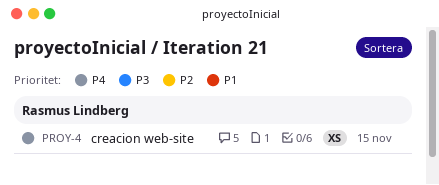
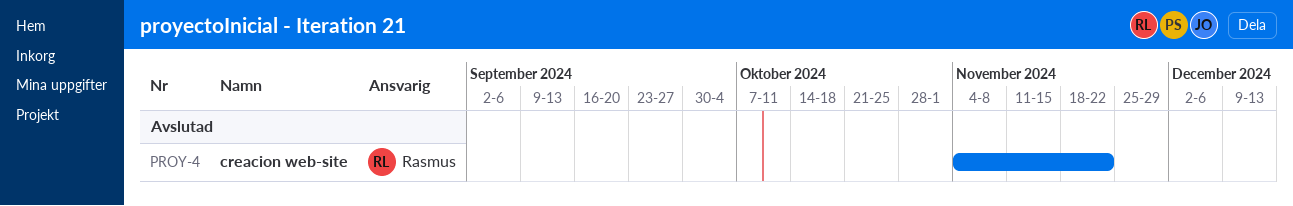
PROY-4, due: Nov 15 -> Nov 22

